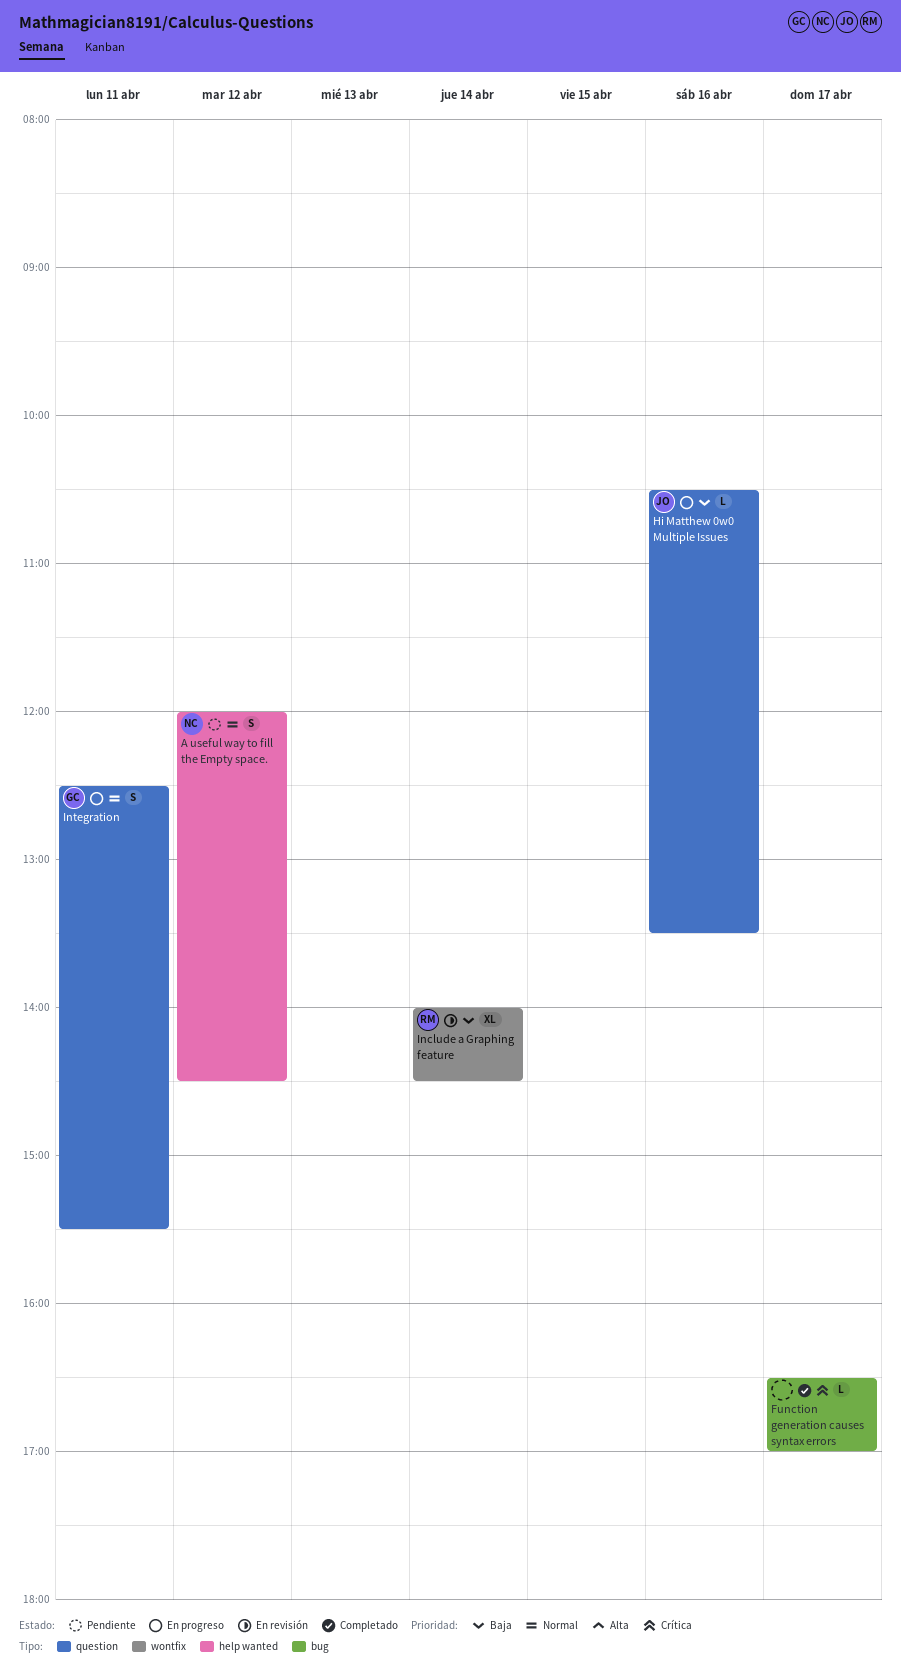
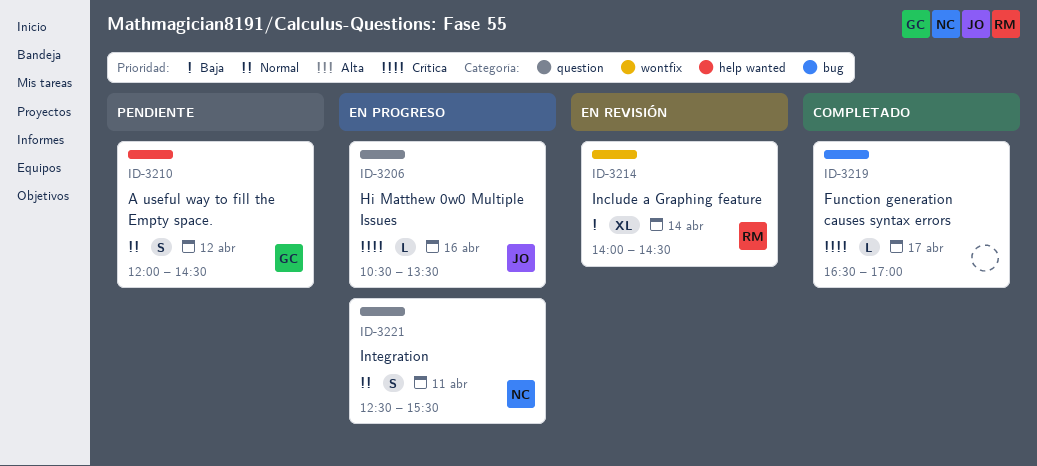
A useful way to fill the Empty space., owner: NC -> GC
Hi Matthew 0w0 Multiple Issues, priority: Baja -> Crítica
Integration, owner: GC -> NC

